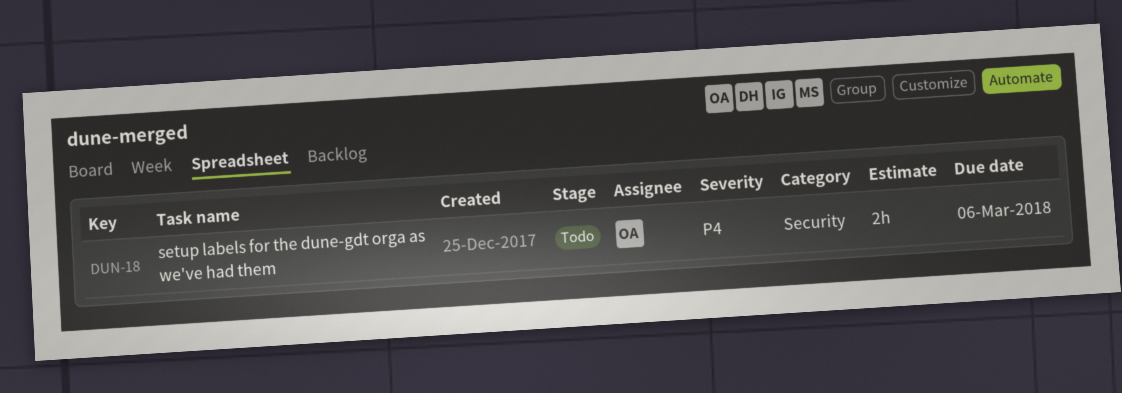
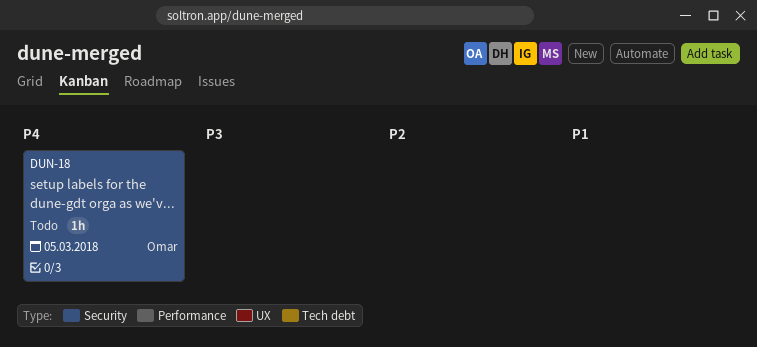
DUN-18, estimate: 2h -> 1h
DUN-18, due: Mar 6 -> Mar 5

